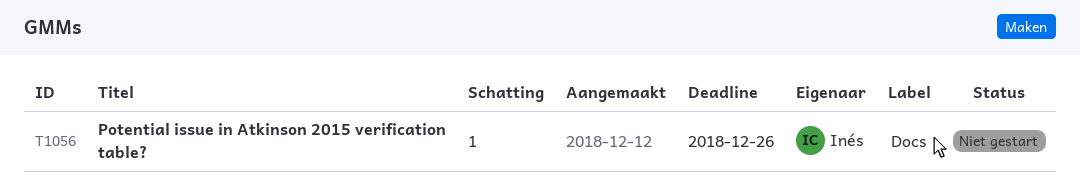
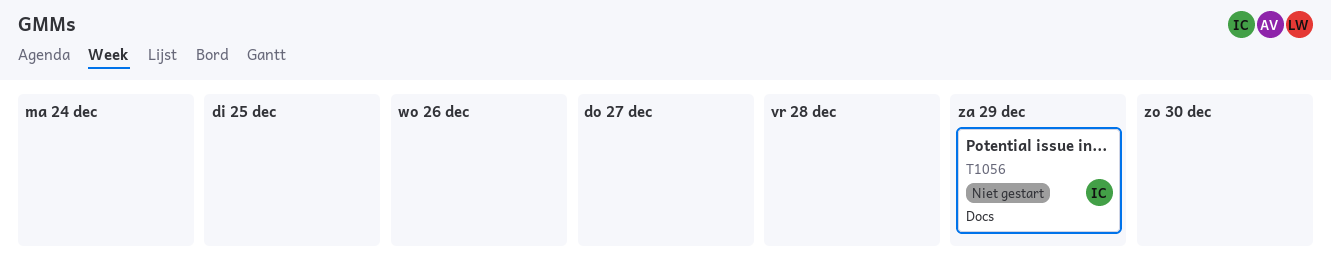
T1056, due: Dec 26 -> Dec 29

